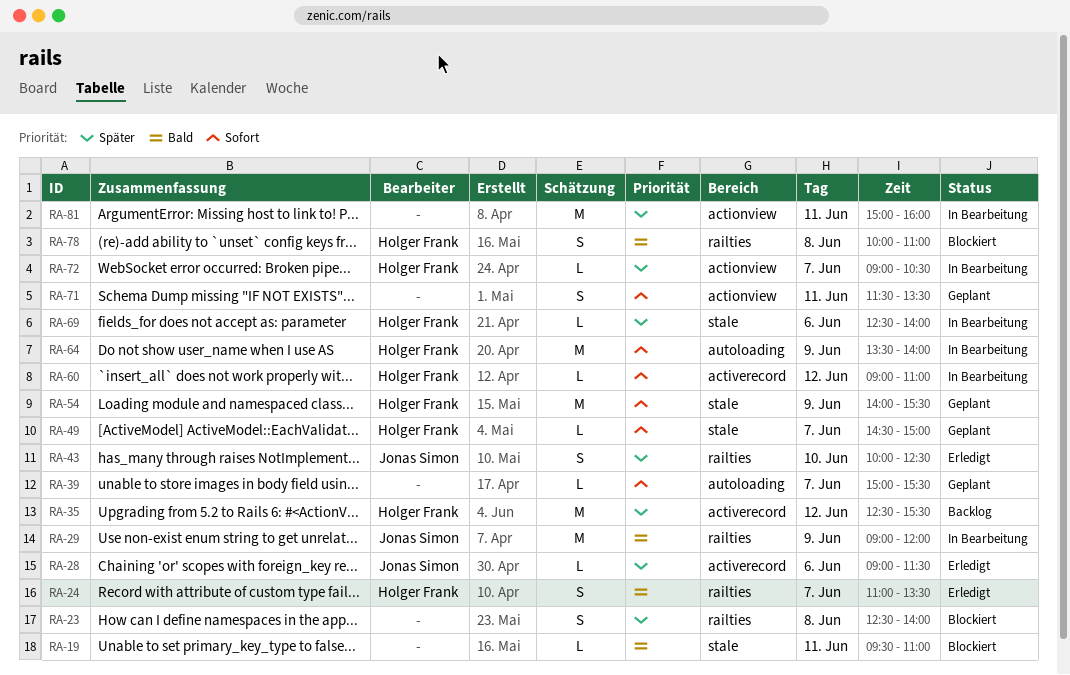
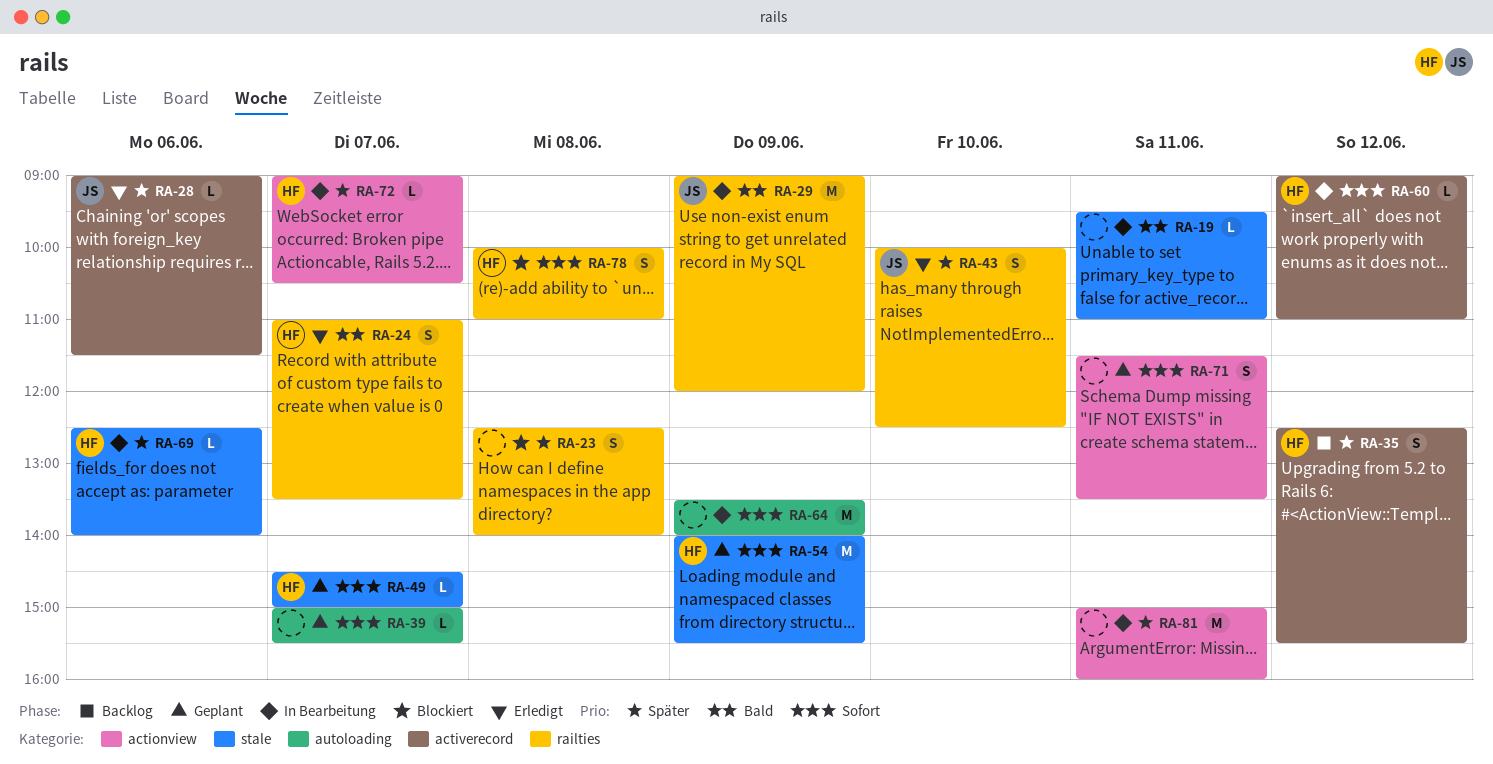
RA-19, status: Blockiert -> In Bearbeitung
RA-35, estimate: M -> S
RA-64, owner: Holger Frank -> none
RA-78, priority: Bald -> Sofort

